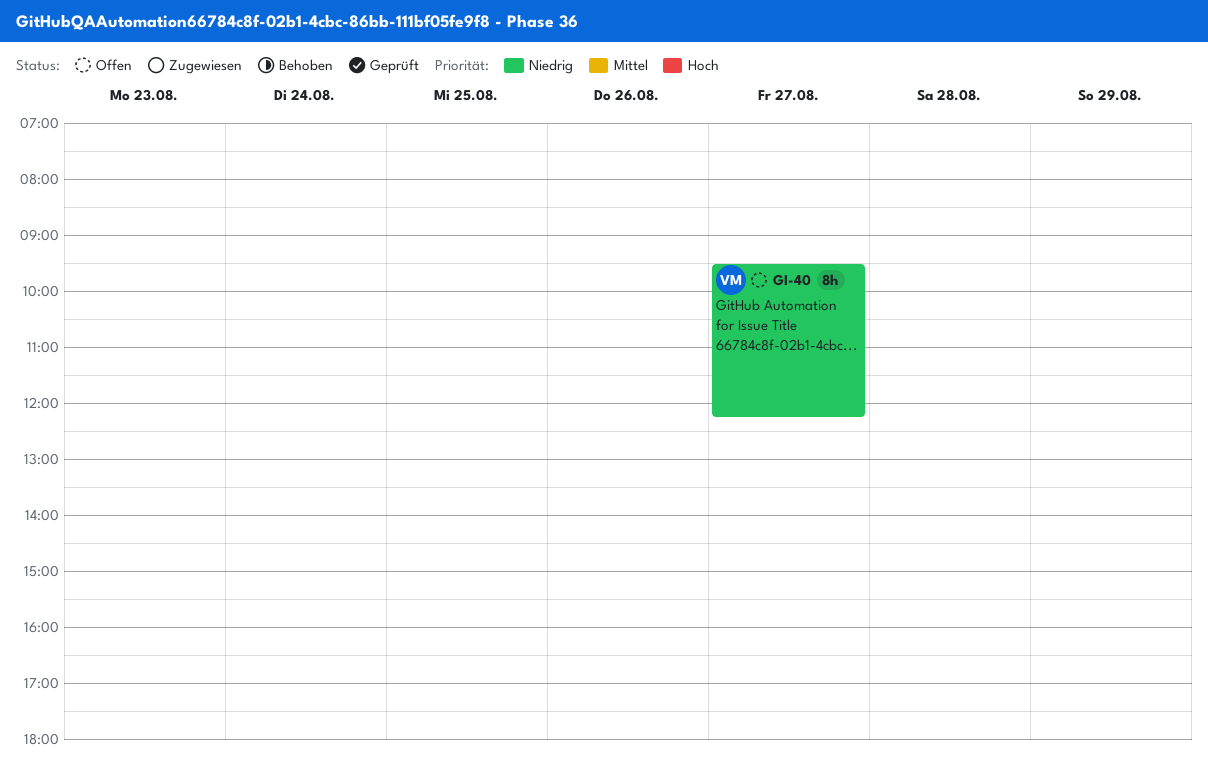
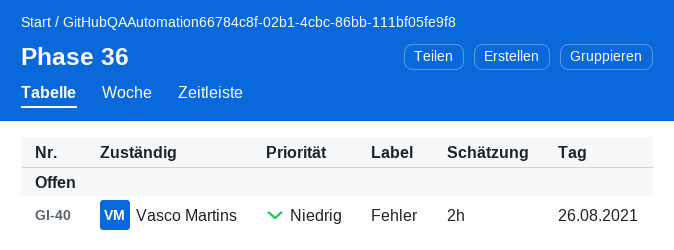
GI-40, estimate: 8h -> 2h
GI-40, day: Aug 27 -> Aug 26

